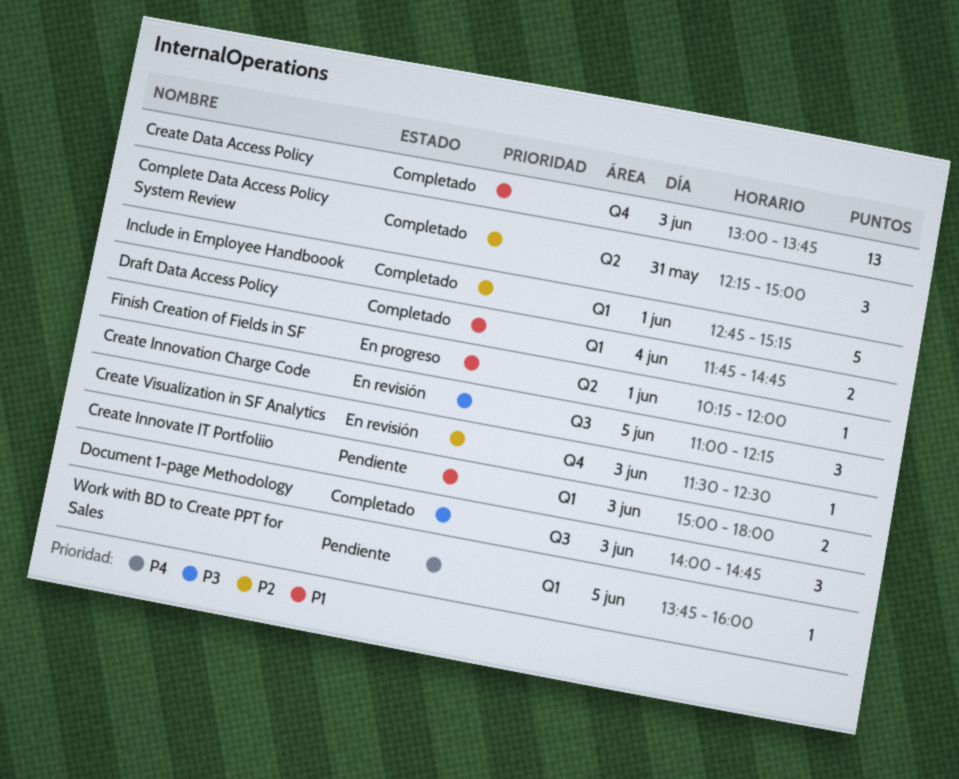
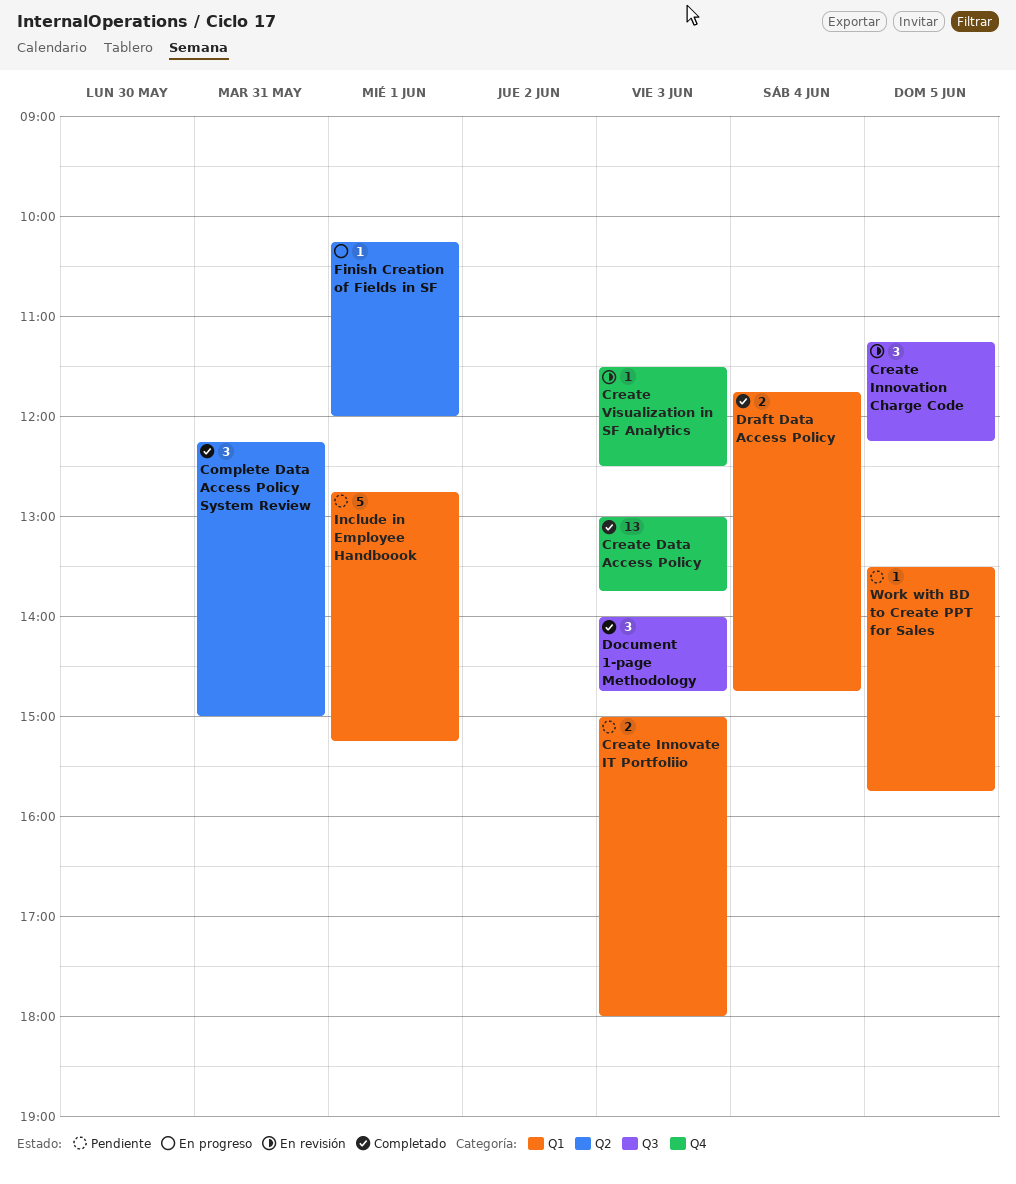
Create Innovation Charge Code, begins: 11:00 -> 11:15
Include in Employee Handboook, status: Completado -> Pendiente
Work with BD to Create PPT for Sales, begins: 13:45 -> 13:30
Work with BD to Create PPT for Sales, ends: 16:00 -> 15:45

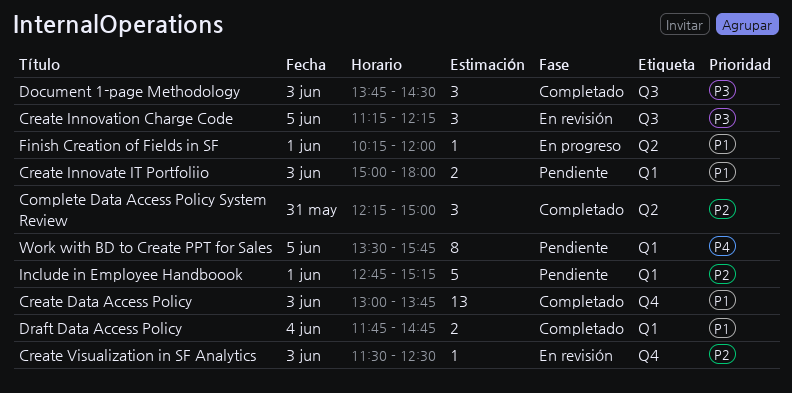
Document 1-page Methodology, begins: 14:00 -> 13:45
Document 1-page Methodology, ends: 14:45 -> 14:30
Work with BD to Create PPT for Sales, estimate: 1 -> 8

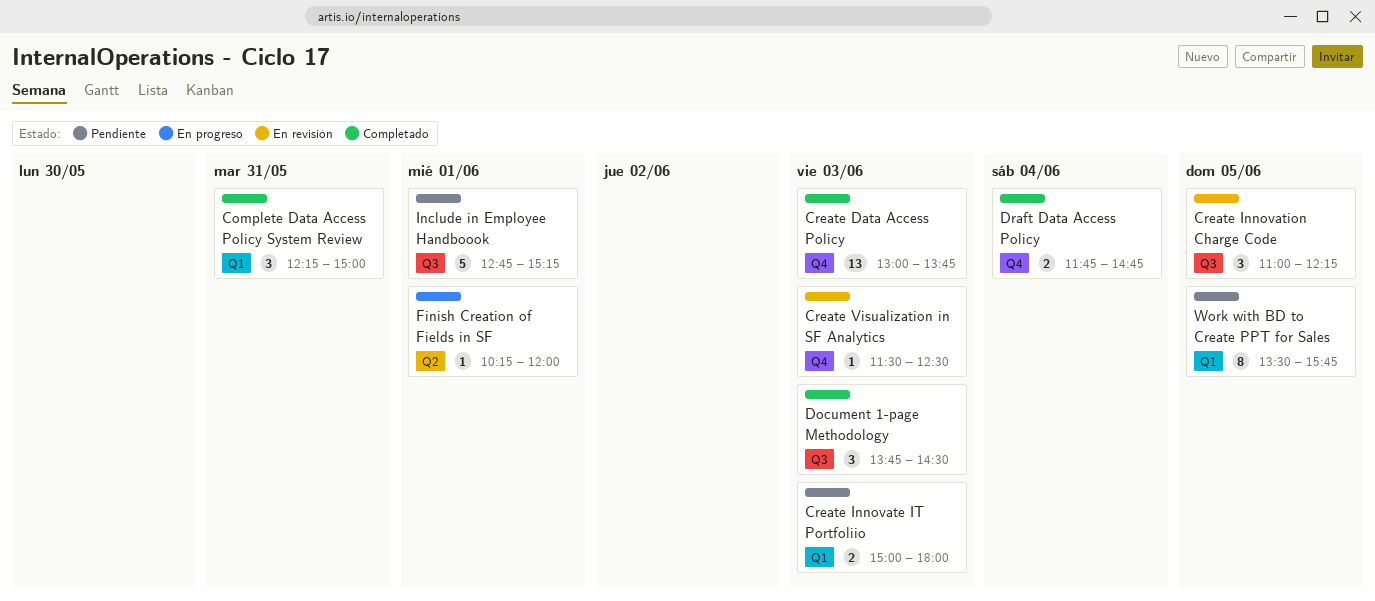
Complete Data Access Policy System Review, label: Q2 -> Q1
Create Innovation Charge Code, begins: 11:15 -> 11:00
Draft Data Access Policy, label: Q1 -> Q4
Include in Employee Handboook, label: Q1 -> Q3

